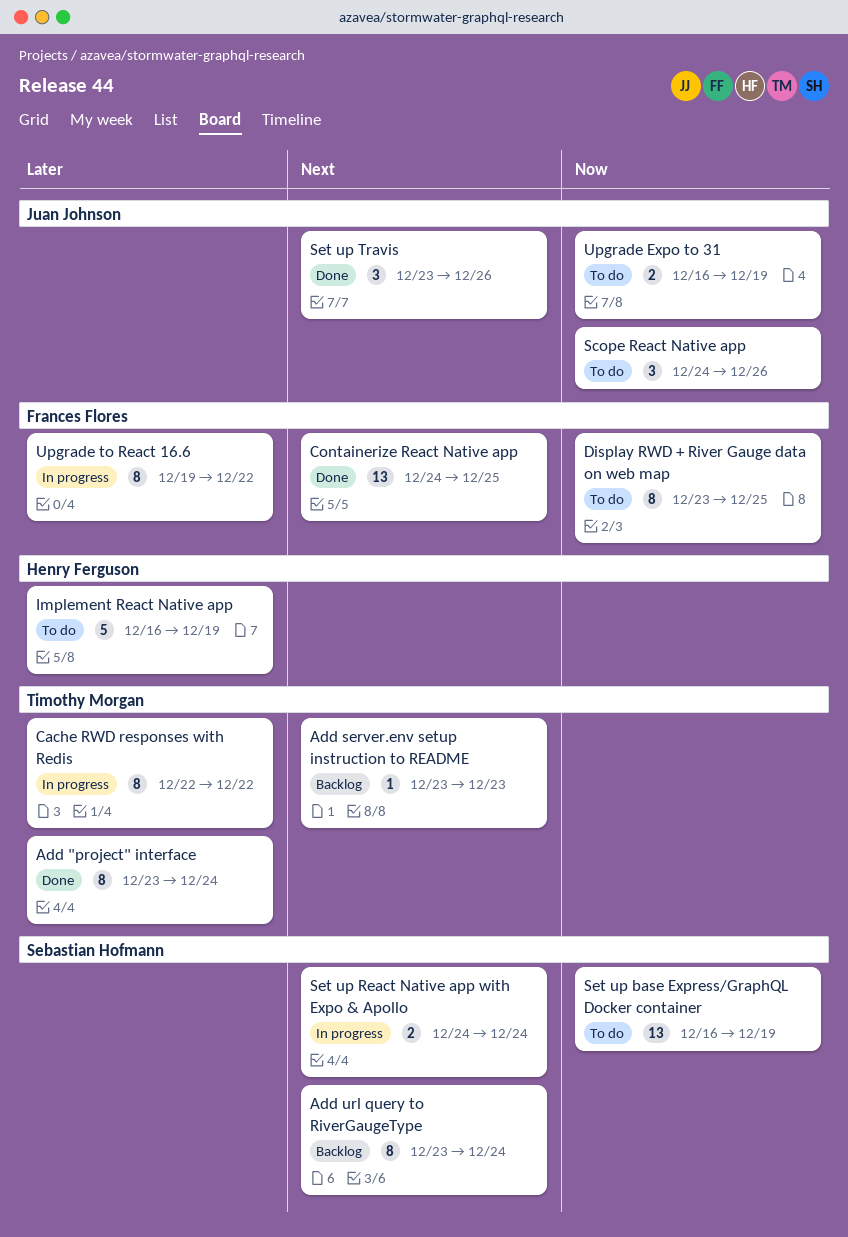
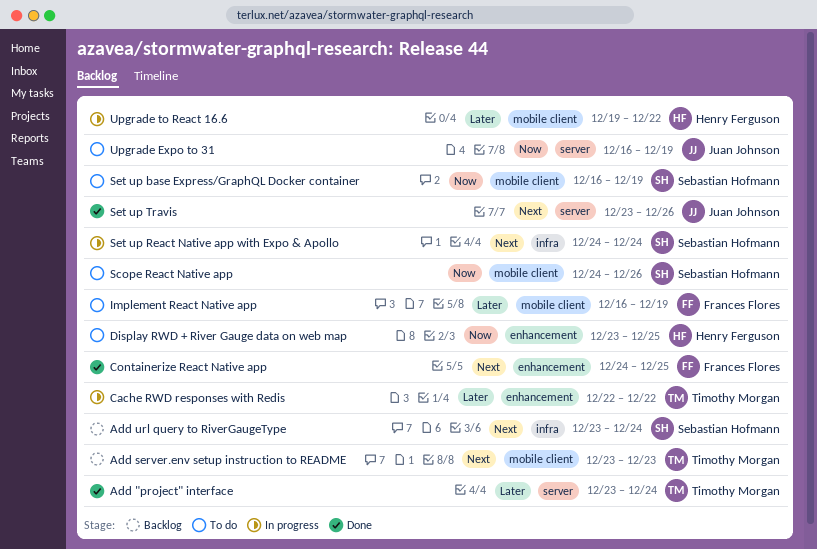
Display RWD + River Gauge data on web map, owner: Frances Flores -> Henry Ferguson
Implement React Native app, owner: Henry Ferguson -> Frances Flores
Scope React Native app, owner: Juan Johnson -> Sebastian Hofmann
Upgrade to React 16.6, owner: Frances Flores -> Henry Ferguson

